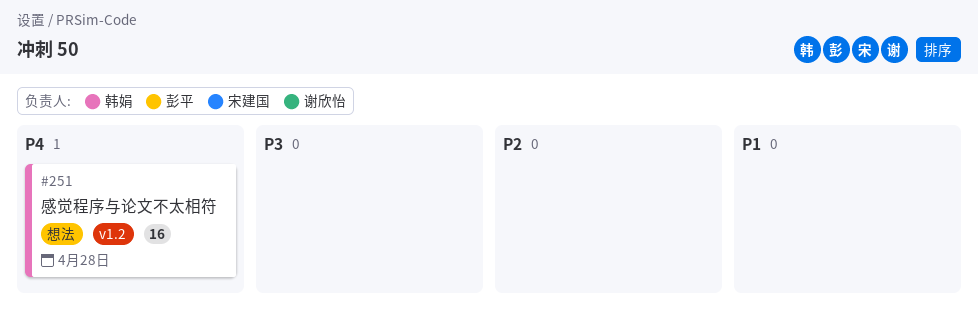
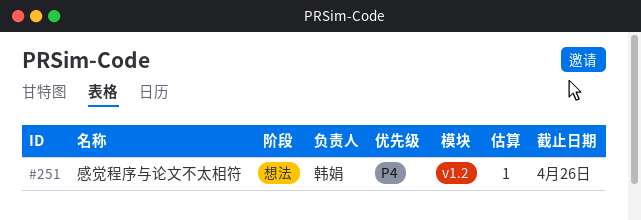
#251, estimate: 16 -> 1
#251, due: Apr 28 -> Apr 26

